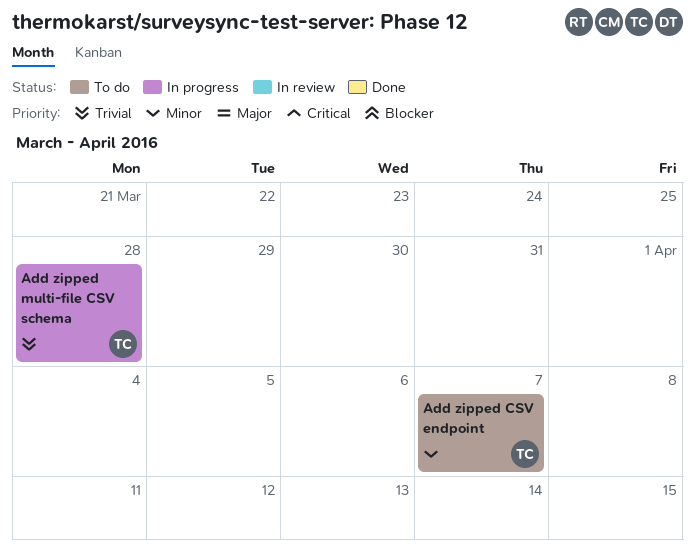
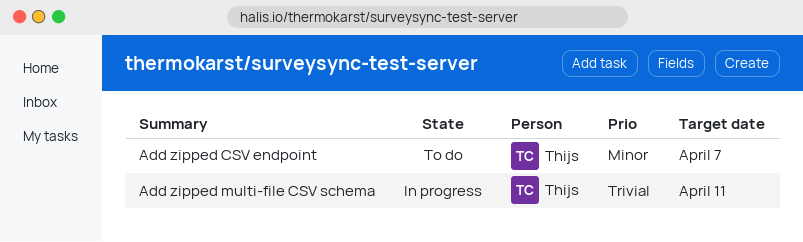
Add zipped multi-file CSV schema, due: Mar 28 -> Apr 11

